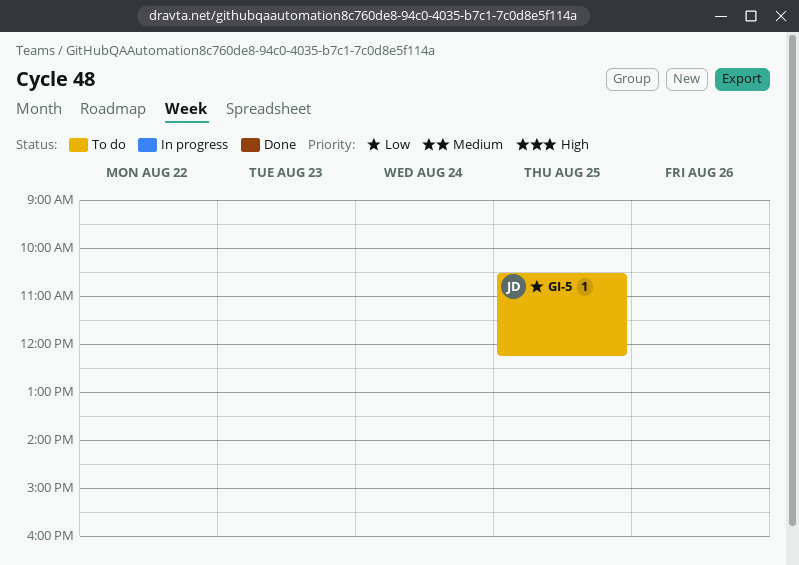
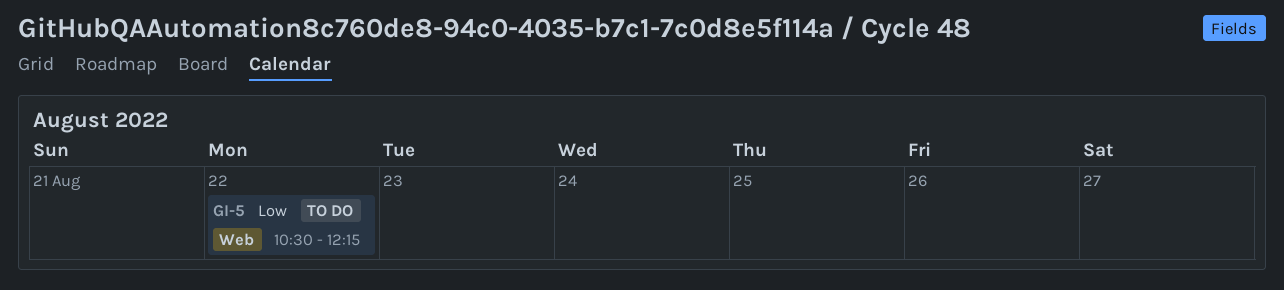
GI-5, day: Aug 25 -> Aug 22

